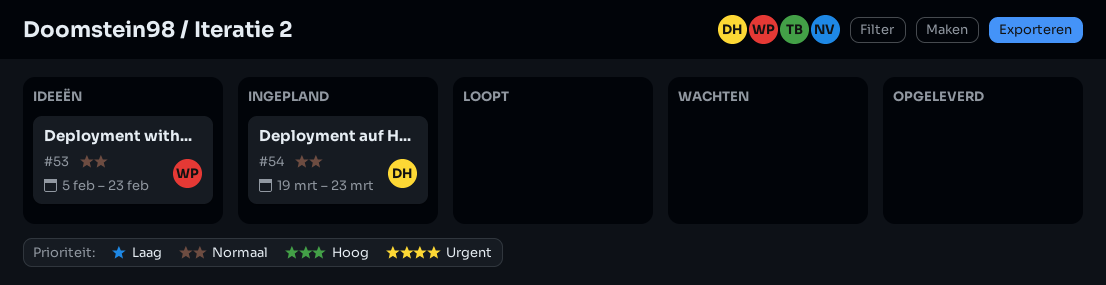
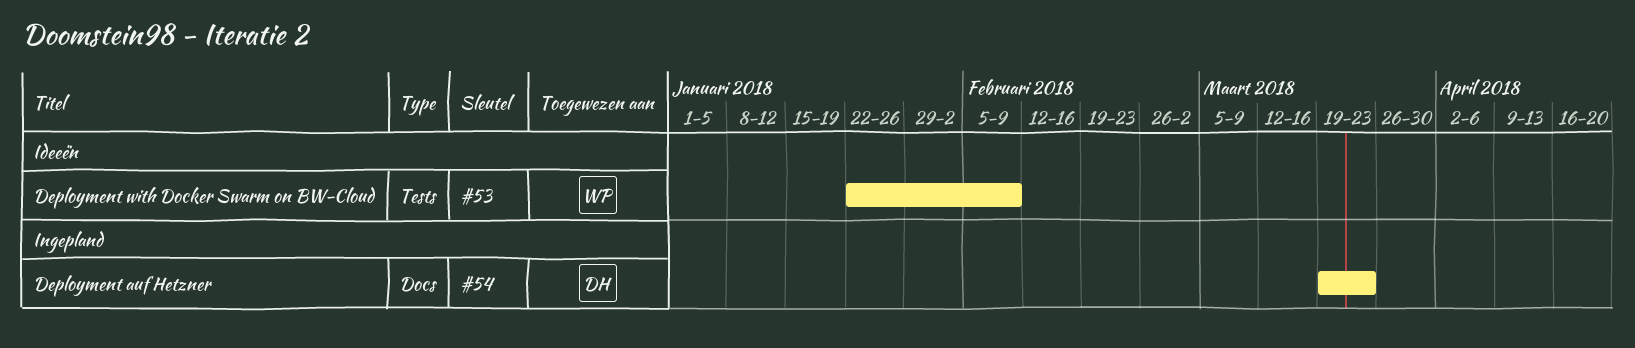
#53, start: Feb 5 -> Jan 22
#53, due: Feb 23 -> Feb 9

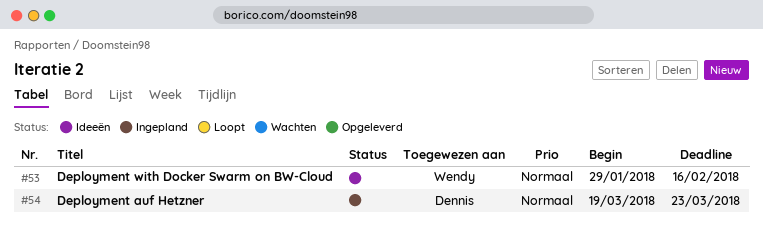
#53, start: Jan 22 -> Jan 29
#53, due: Feb 9 -> Feb 16

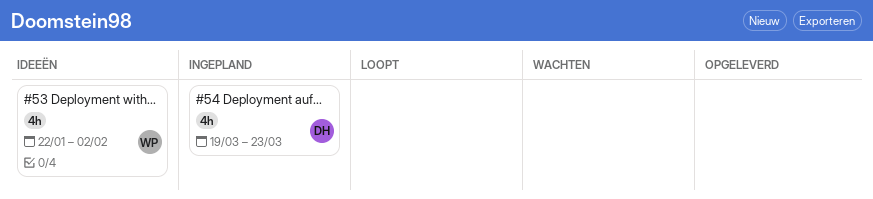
#53, start: Jan 29 -> Jan 22
#53, due: Feb 16 -> Feb 2

